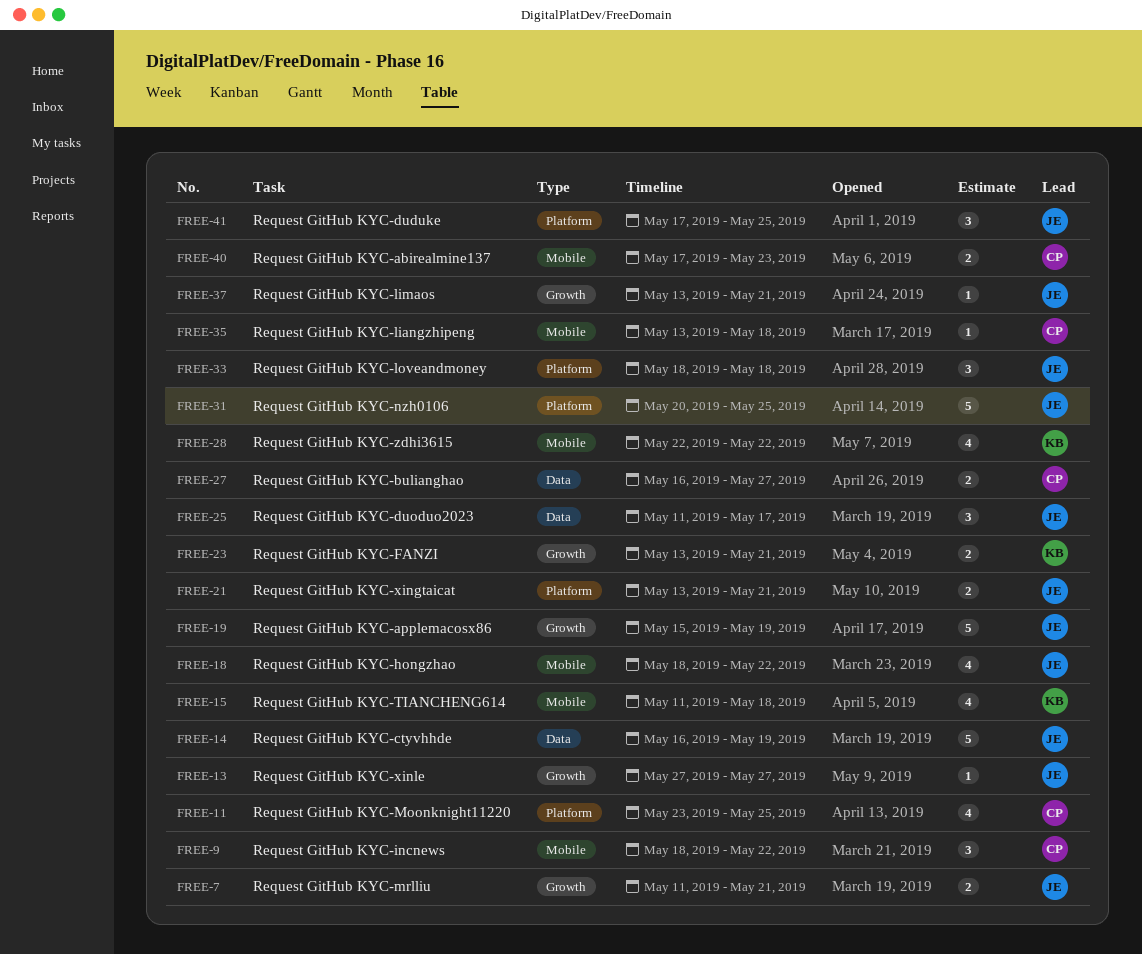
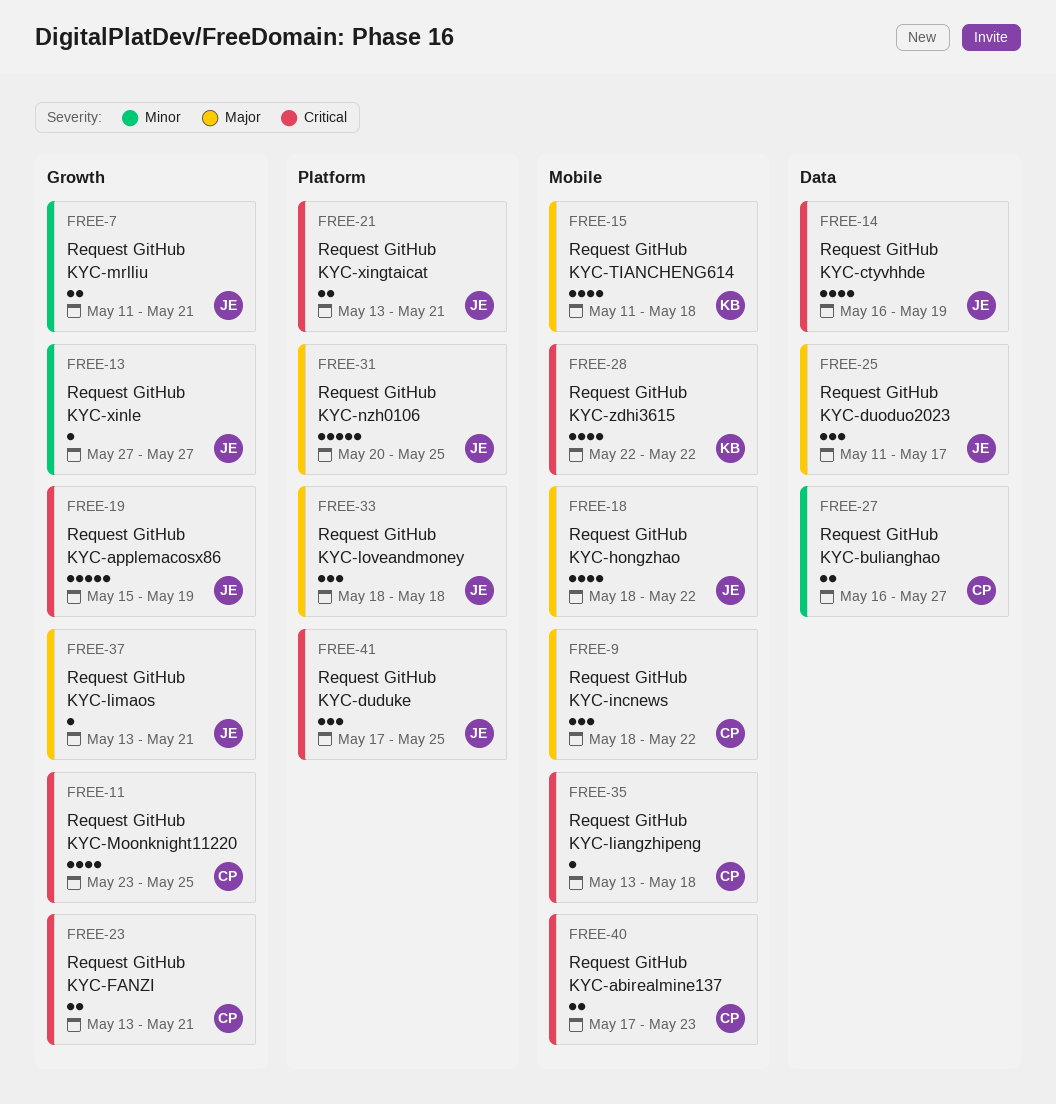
FREE-11, label: Platform -> Growth
FREE-14, estimate: 5 -> 4
FREE-23, owner: KB -> CP

